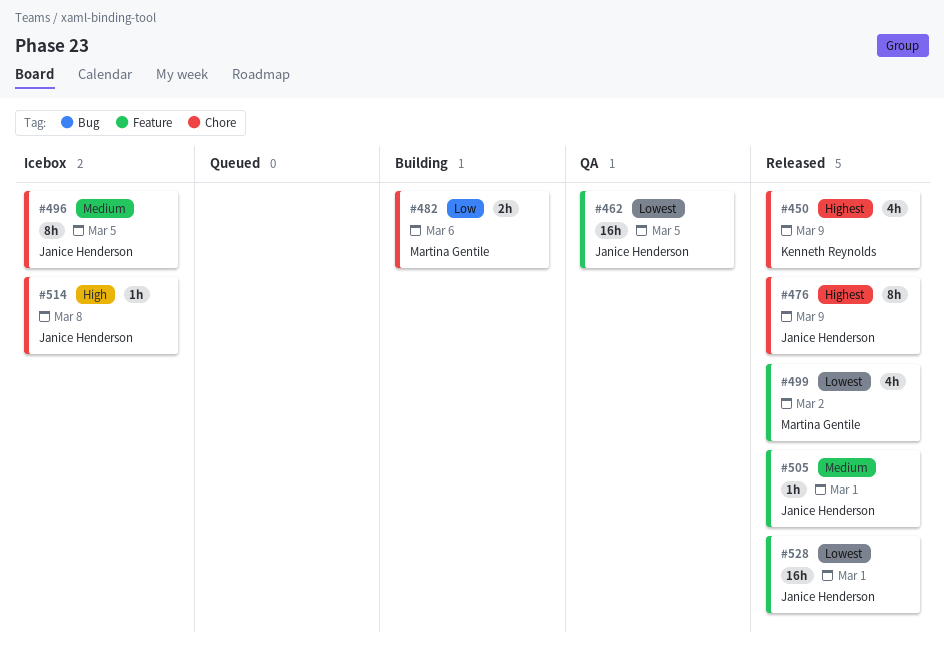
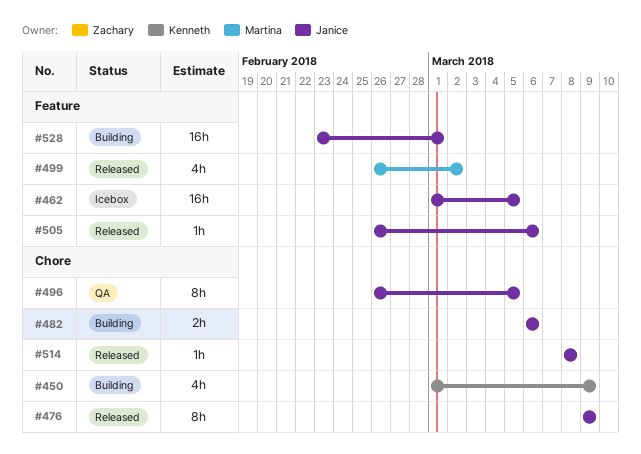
#450, status: Released -> Building
#462, status: QA -> Icebox
#482, owner: Martina Gentile -> Janice Henderson
#496, status: Icebox -> QA
#505, due: Mar 1 -> Mar 6
#514, status: Icebox -> Released
#528, status: Released -> Building

